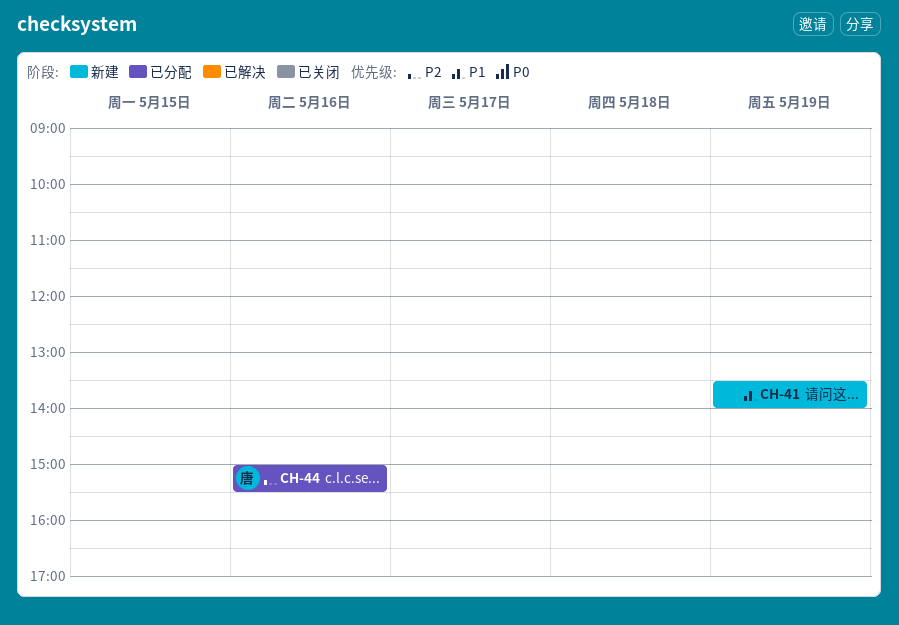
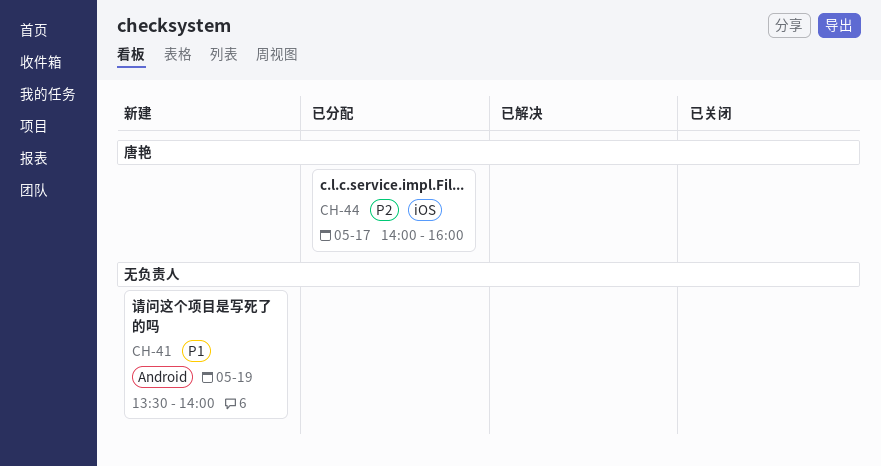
CH-44, day: May 16 -> May 17
CH-44, begins: 15:00 -> 14:00
CH-44, ends: 15:30 -> 16:00

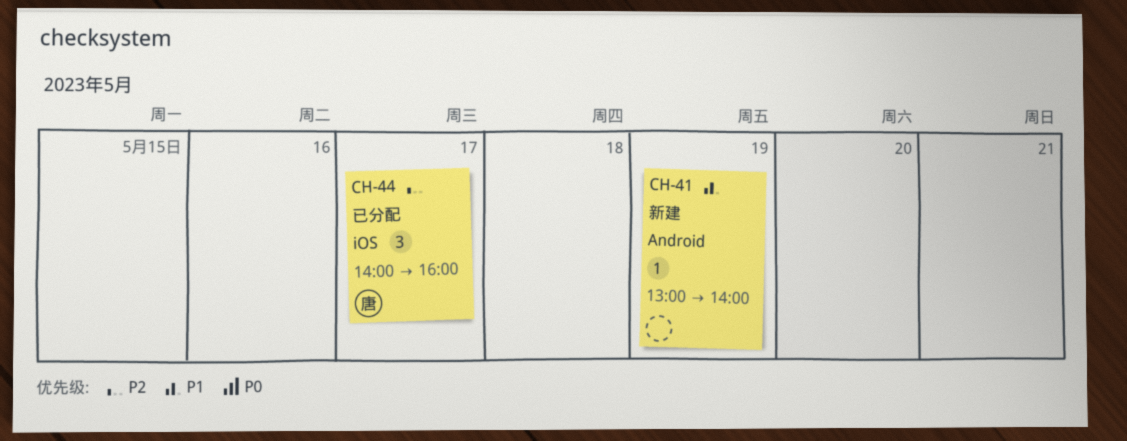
CH-41, begins: 13:30 -> 13:00

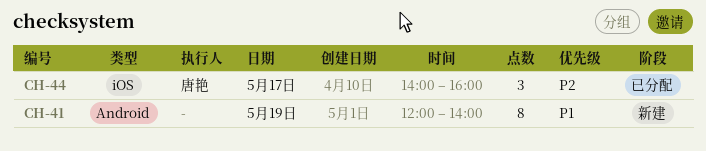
CH-41, estimate: 1 -> 8
CH-41, begins: 13:00 -> 12:00

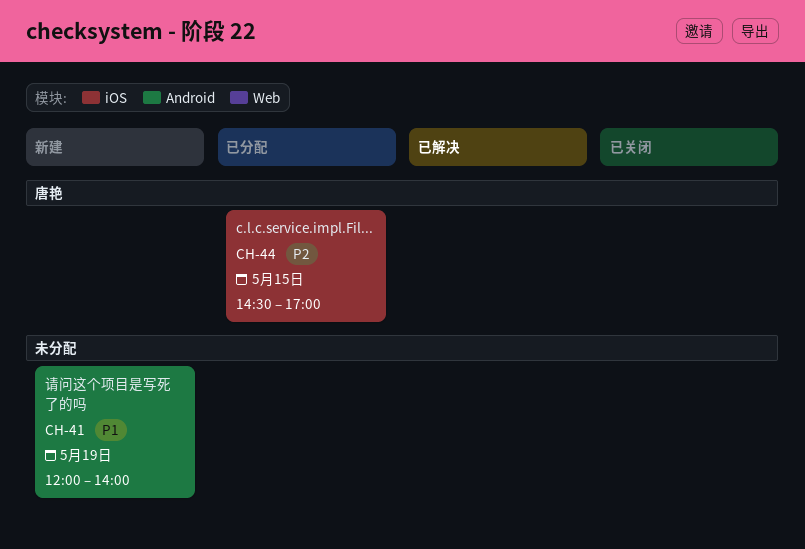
CH-44, day: May 17 -> May 15
CH-44, begins: 14:00 -> 14:30
CH-44, ends: 16:00 -> 17:00

